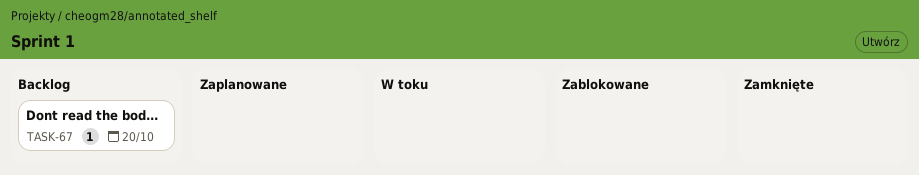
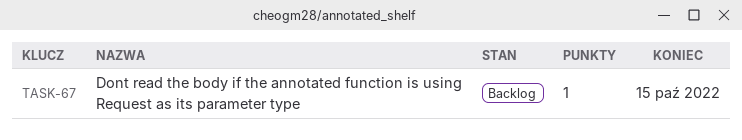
TASK-67, due: Oct 20 -> Oct 15

